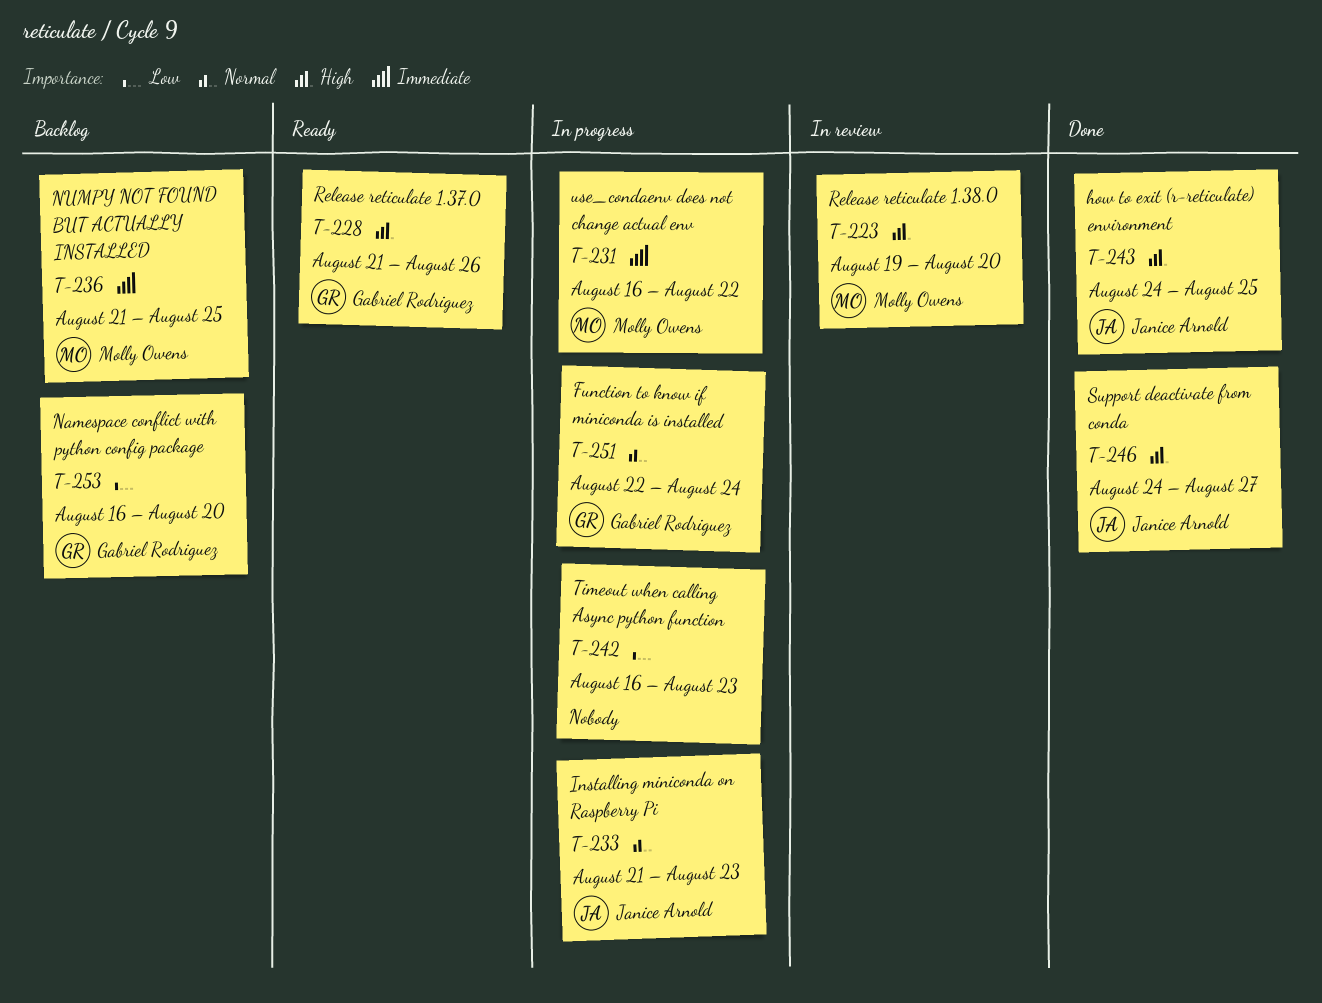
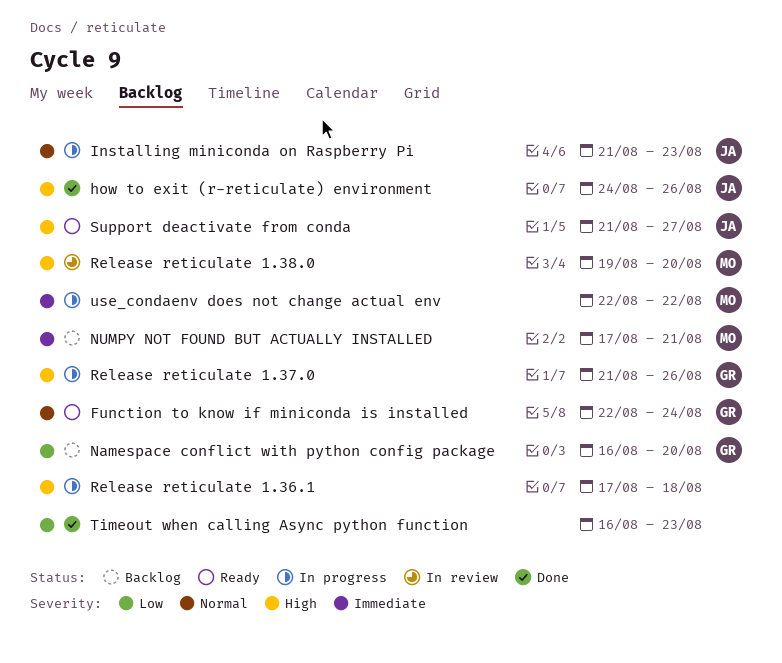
Function to know if miniconda is installed, status: In progress -> Ready
how to exit (r-reticulate) environment, due: Aug 25 -> Aug 26
NUMPY NOT FOUND BUT ACTUALLY INSTALLED, start: Aug 21 -> Aug 17
NUMPY NOT FOUND BUT ACTUALLY INSTALLED, due: Aug 25 -> Aug 21
Release reticulate 1.36.1: none -> present
Release reticulate 1.37.0, status: Ready -> In progress
Support deactivate from conda, status: Done -> Ready
Support deactivate from conda, start: Aug 24 -> Aug 21
Timeout when calling Async python function, status: In progress -> Done
use_condaenv does not change actual env, start: Aug 16 -> Aug 22

